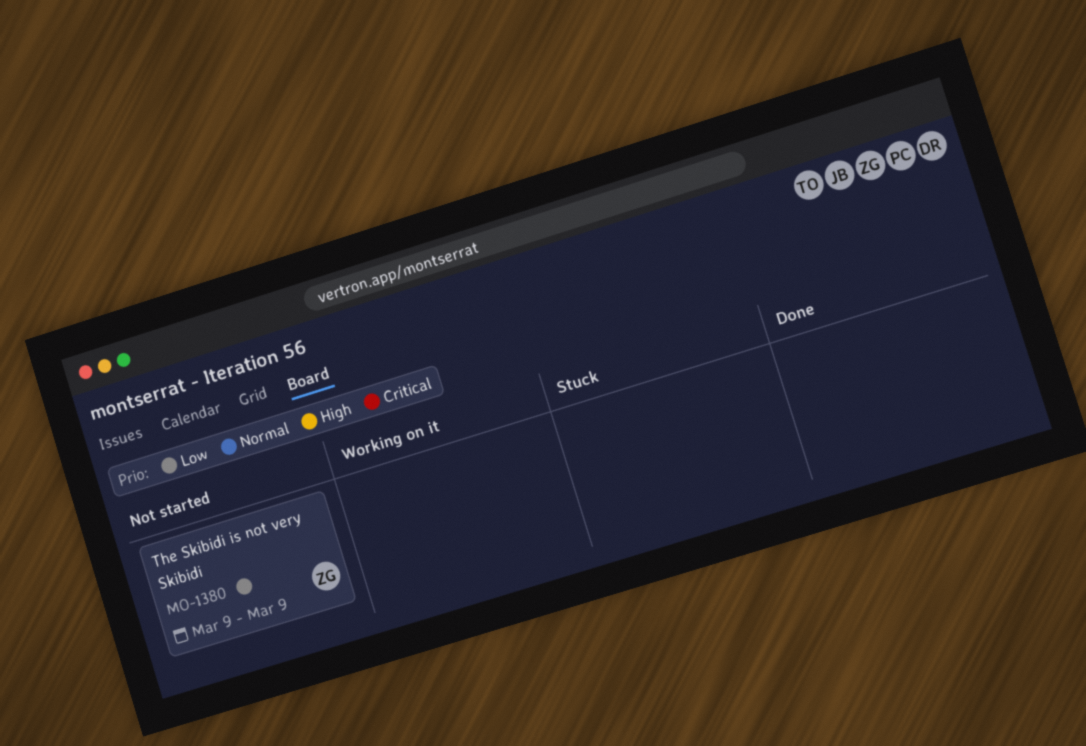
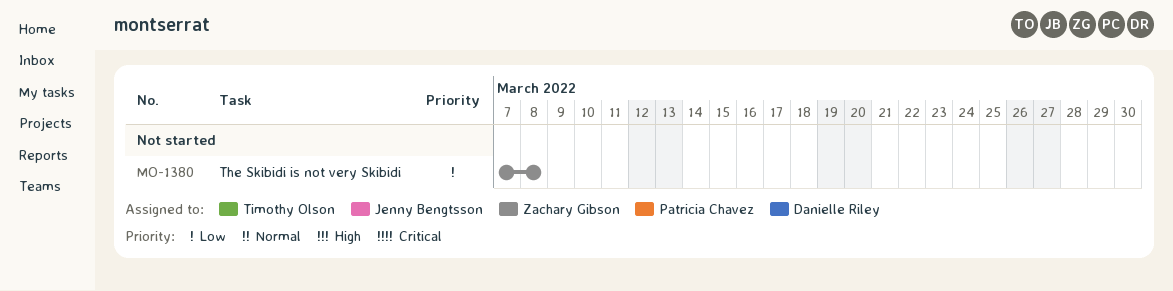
MO-1380, start: Mar 9 -> Mar 7
MO-1380, due: Mar 9 -> Mar 8

